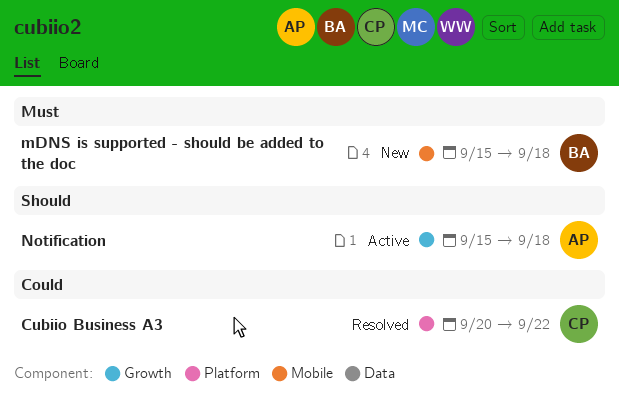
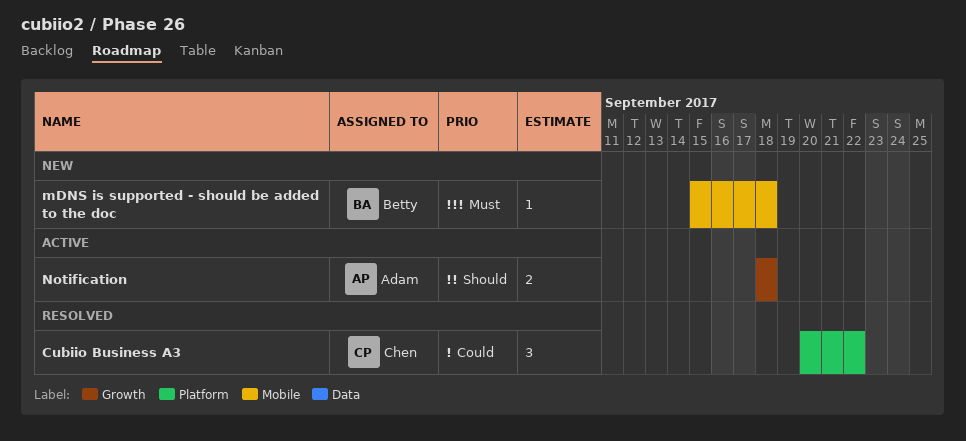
Notification, start: Sep 15 -> Sep 18

